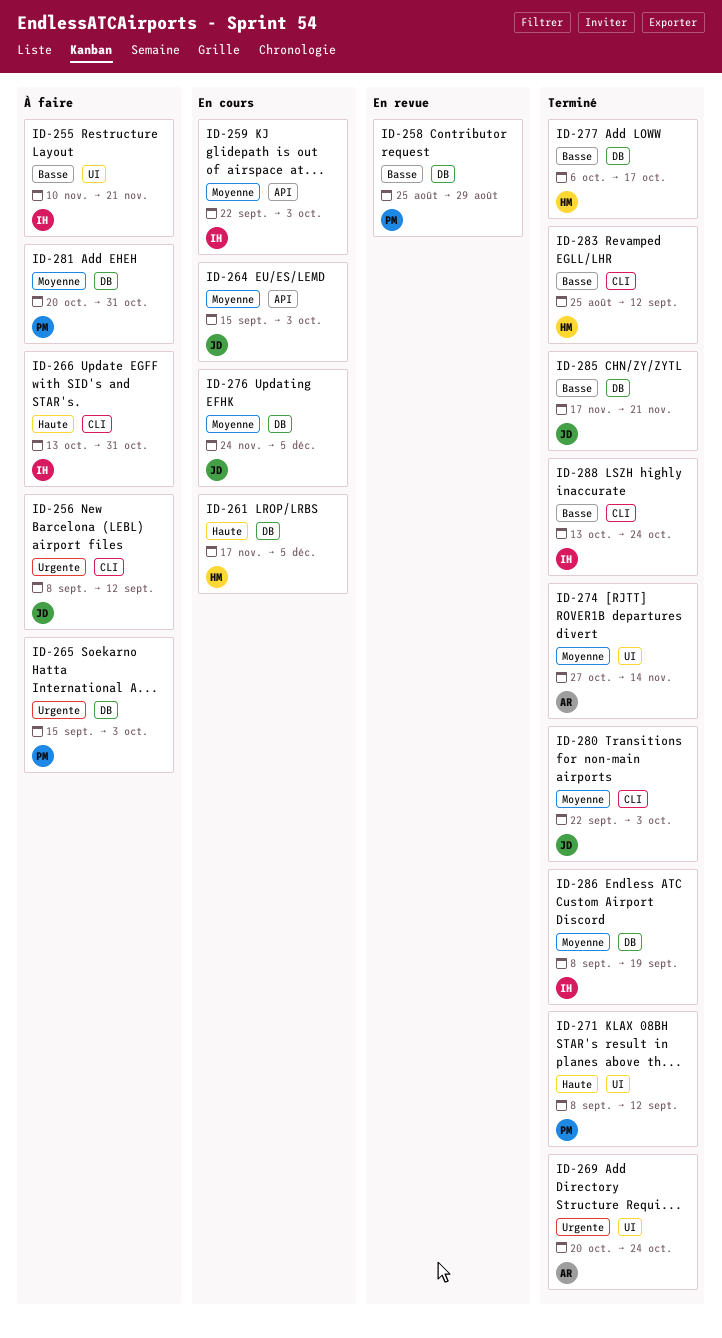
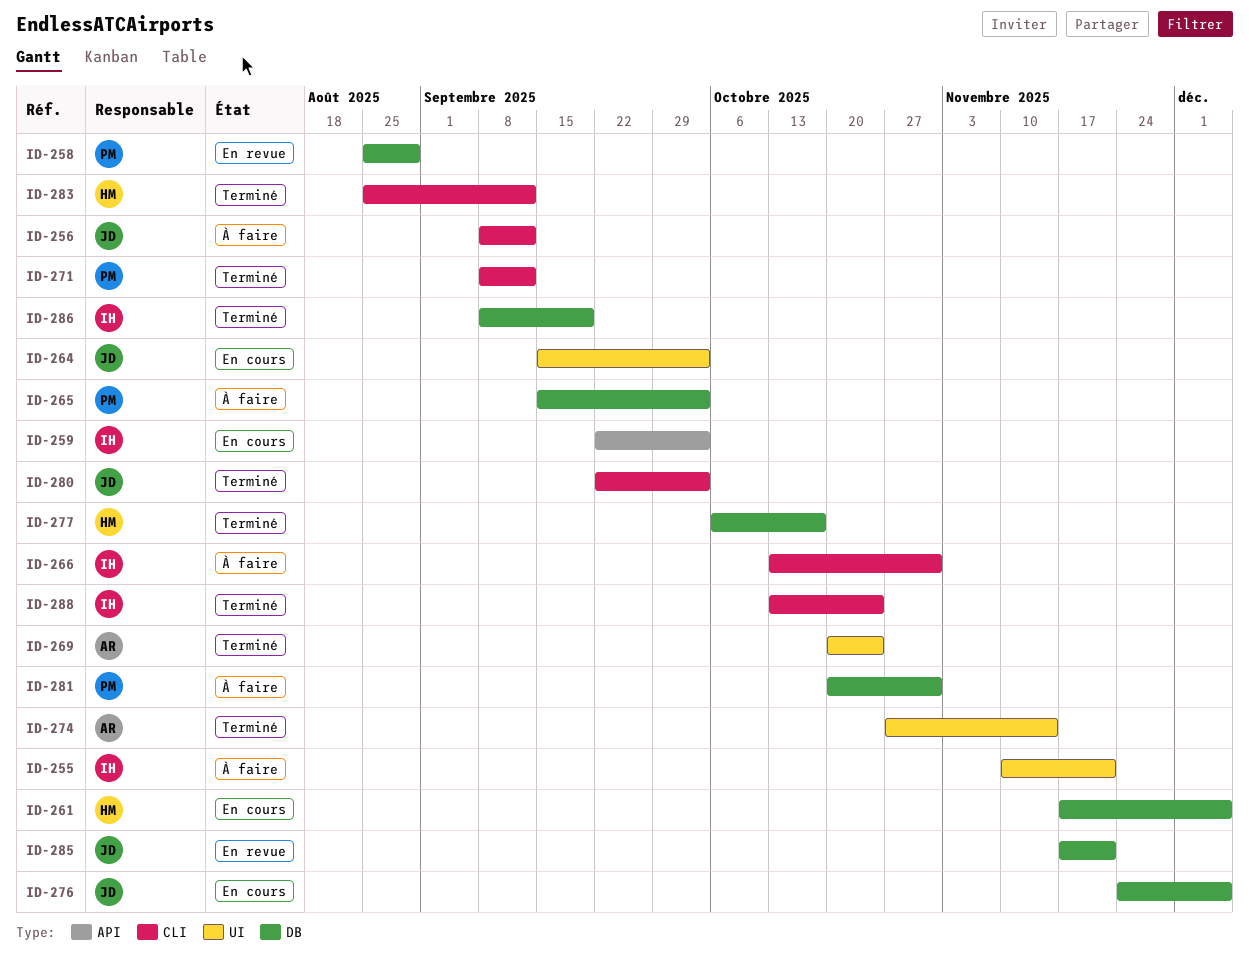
ID-264, label: API -> UI
ID-271, label: UI -> CLI
ID-285, status: Terminé -> En revue

